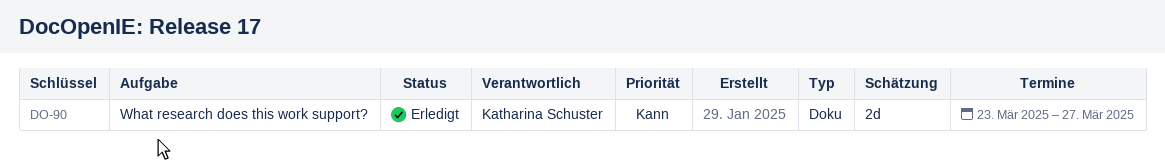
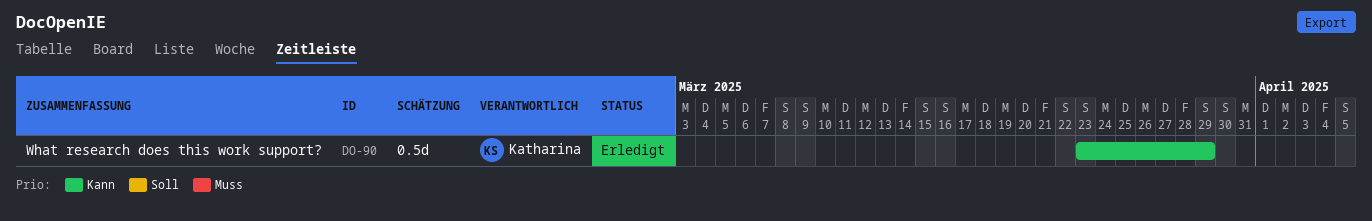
DO-90, estimate: 2d -> 0.5d
DO-90, due: Mar 27 -> Mar 29

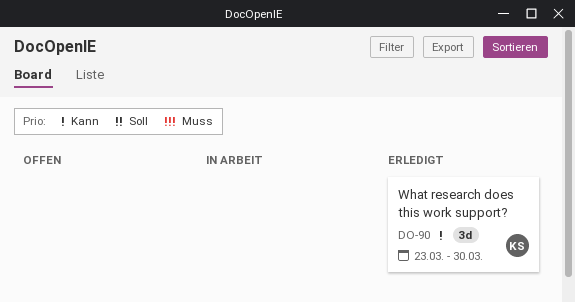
DO-90, estimate: 0.5d -> 3d
DO-90, due: Mar 29 -> Mar 30

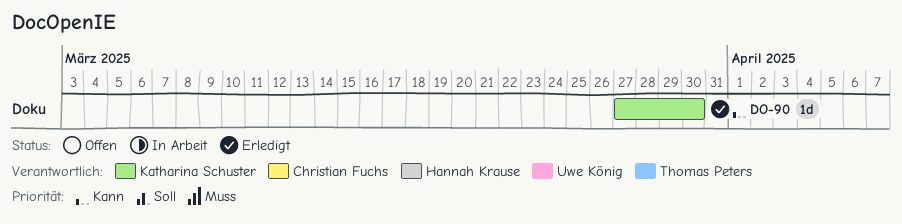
DO-90, estimate: 3d -> 1d
DO-90, start: Mar 23 -> Mar 27

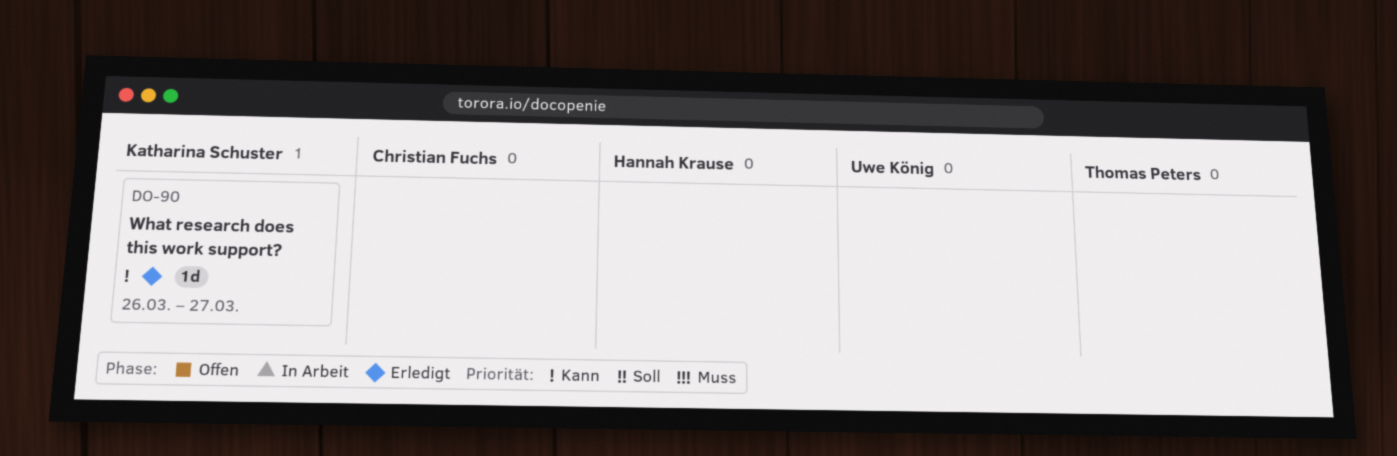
DO-90, start: Mar 27 -> Mar 26
DO-90, due: Mar 30 -> Mar 27

